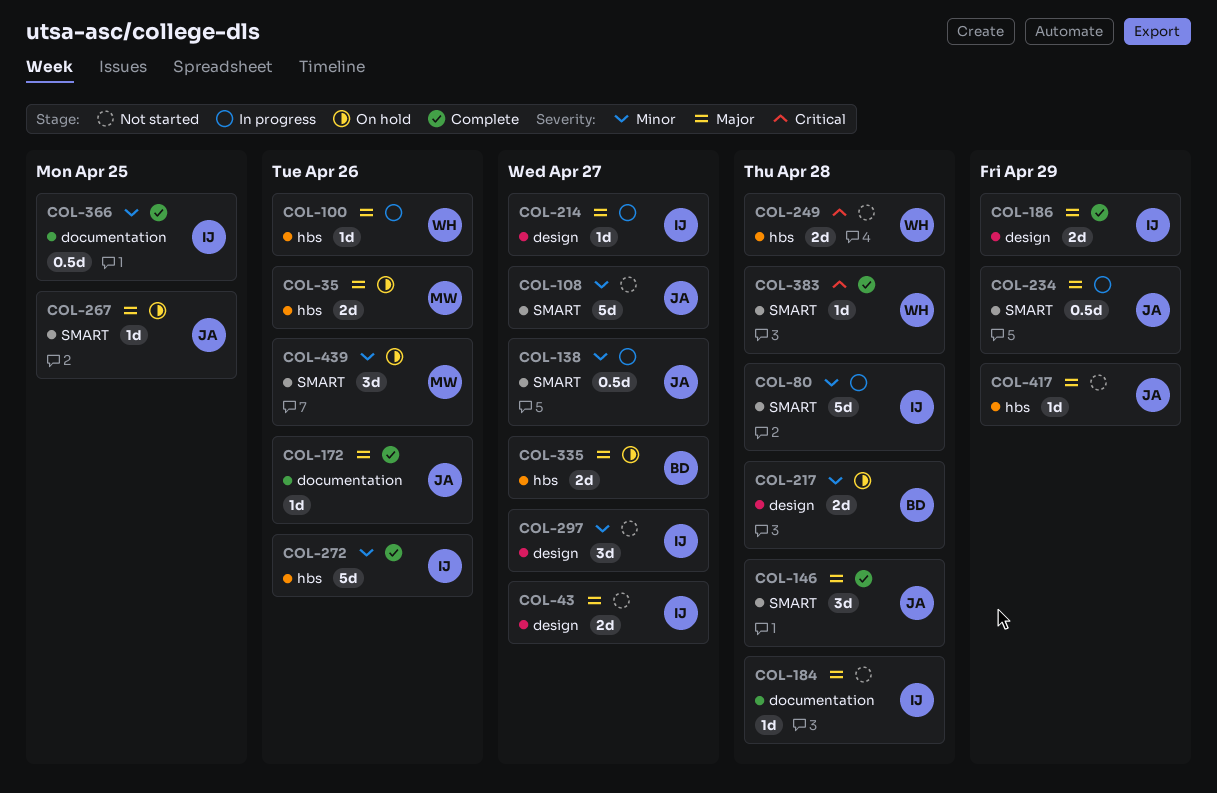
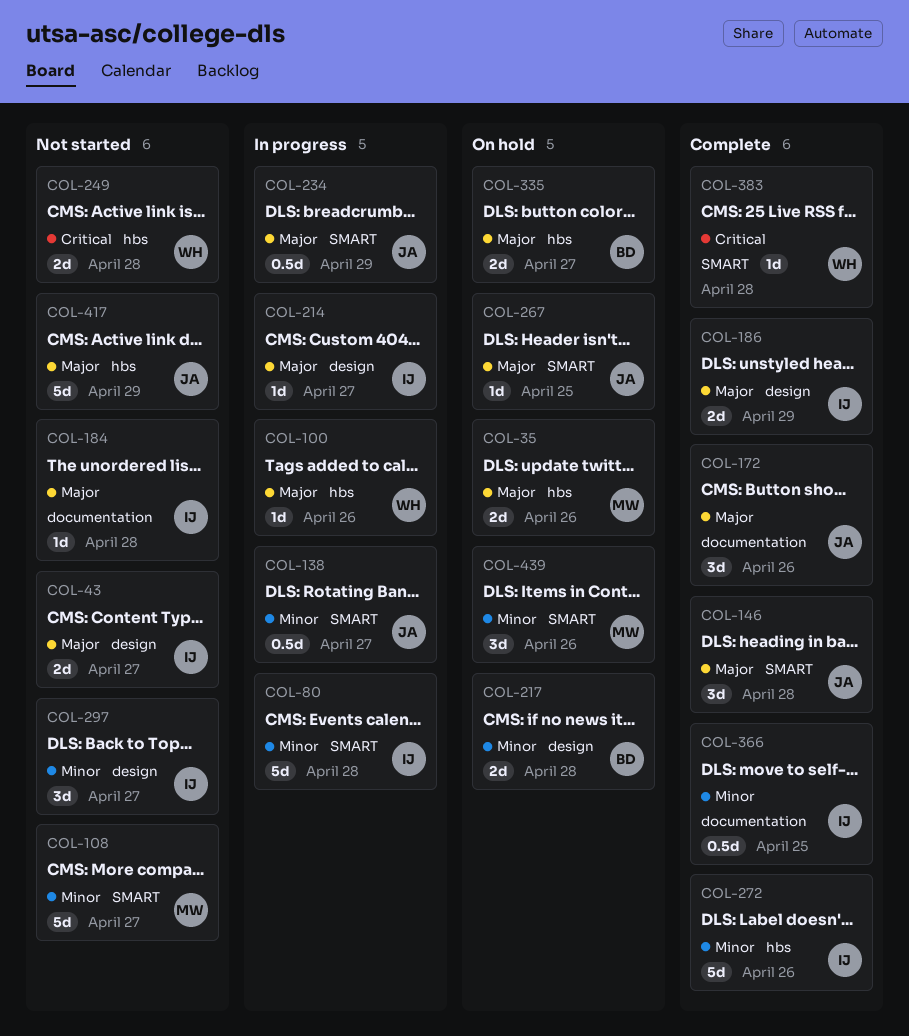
COL-108, owner: JA -> MW
COL-172, estimate: 1d -> 3d
COL-417, estimate: 1d -> 5d

